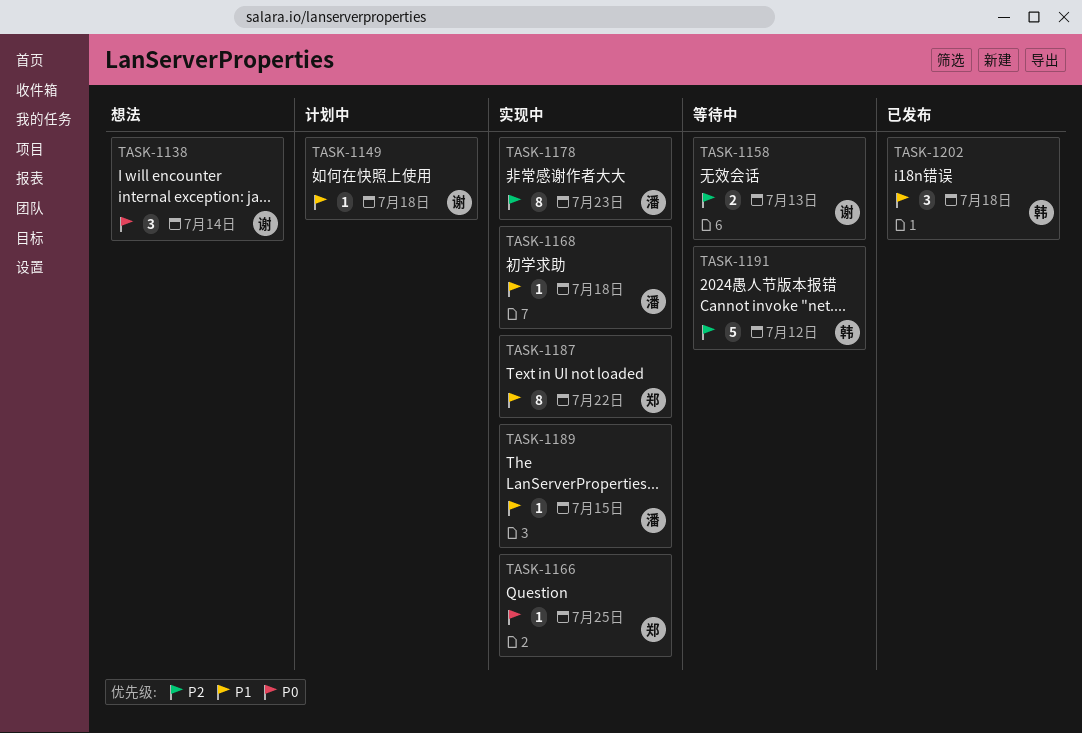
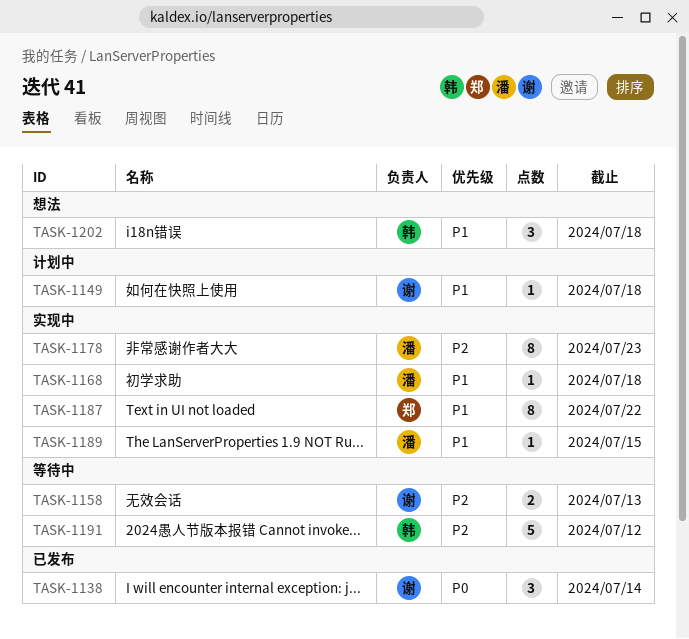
TASK-1138, status: 想法 -> 已发布
TASK-1166: present -> none
TASK-1202, status: 已发布 -> 想法

